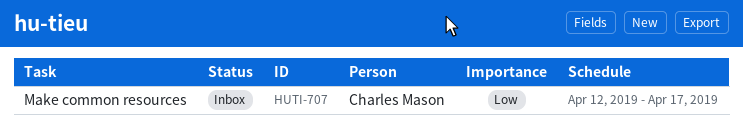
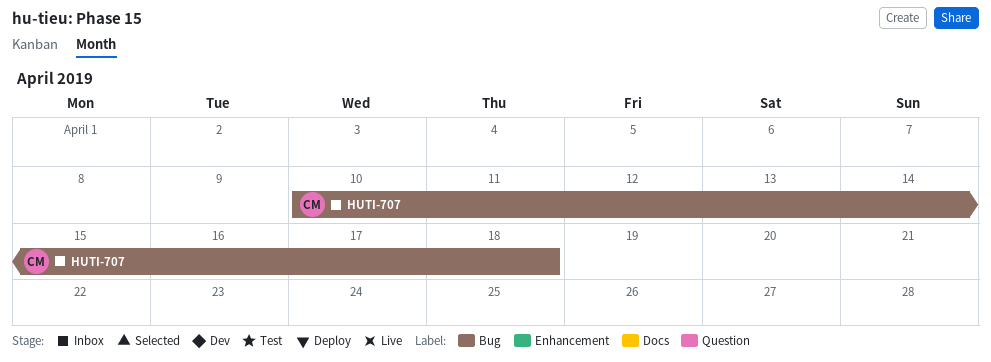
HUTI-707, start: Apr 12 -> Apr 10
HUTI-707, due: Apr 17 -> Apr 18

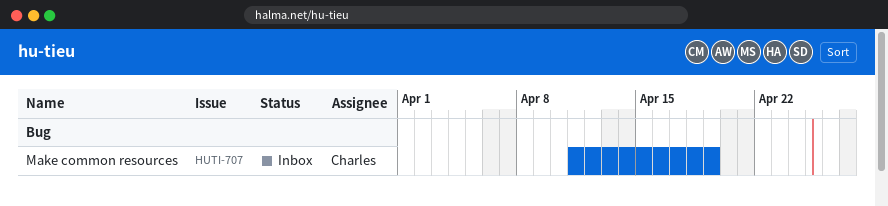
HUTI-707, start: Apr 10 -> Apr 11
HUTI-707, due: Apr 18 -> Apr 19

